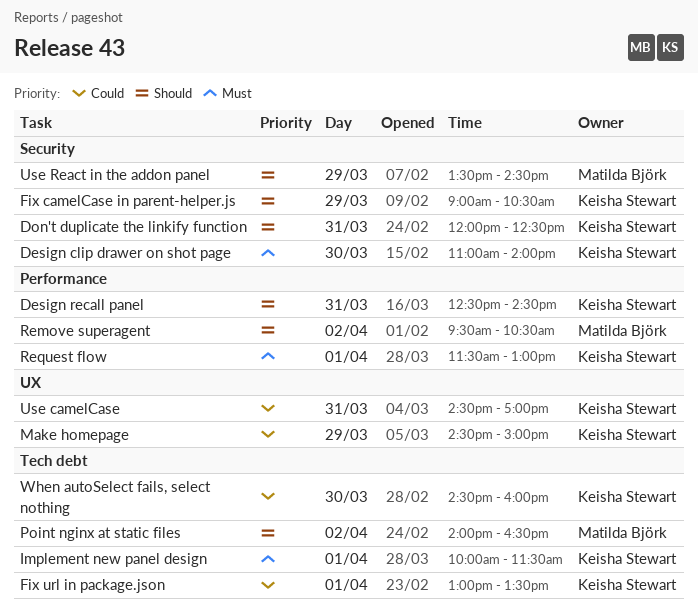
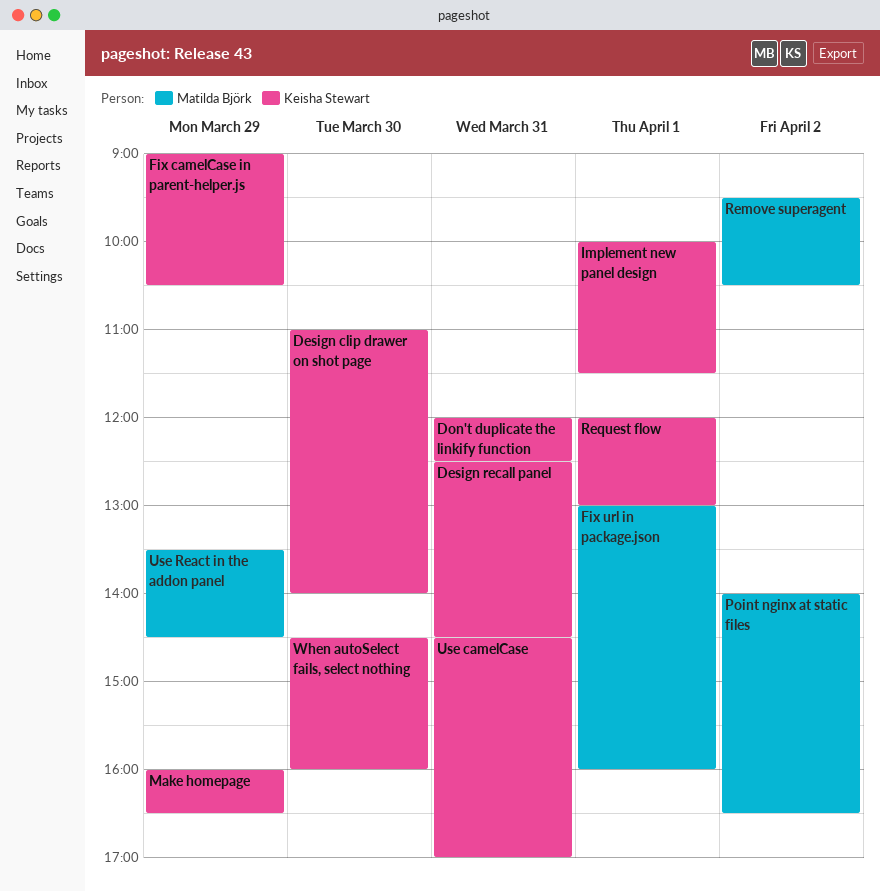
Fix url in package.json, owner: Keisha Stewart -> Matilda Björk
Fix url in package.json, ends: 13:30 -> 16:00
Make homepage, begins: 14:30 -> 16:00
Make homepage, ends: 15:00 -> 16:30
Request flow, begins: 11:30 -> 12:00

